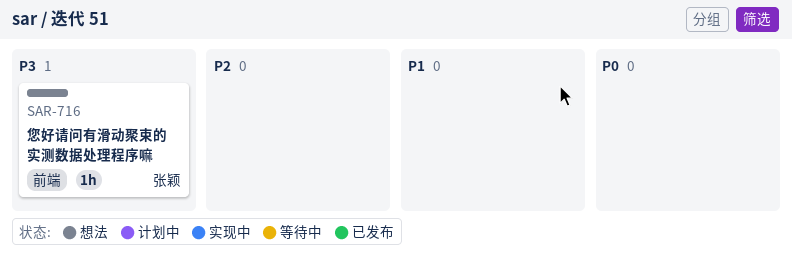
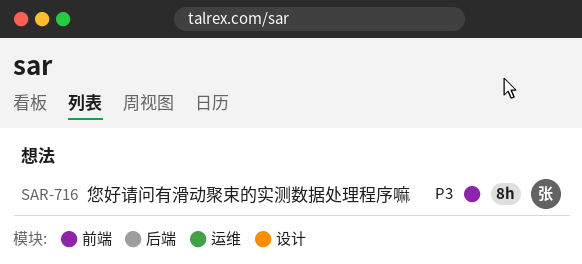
SAR-716, estimate: 1h -> 8h

